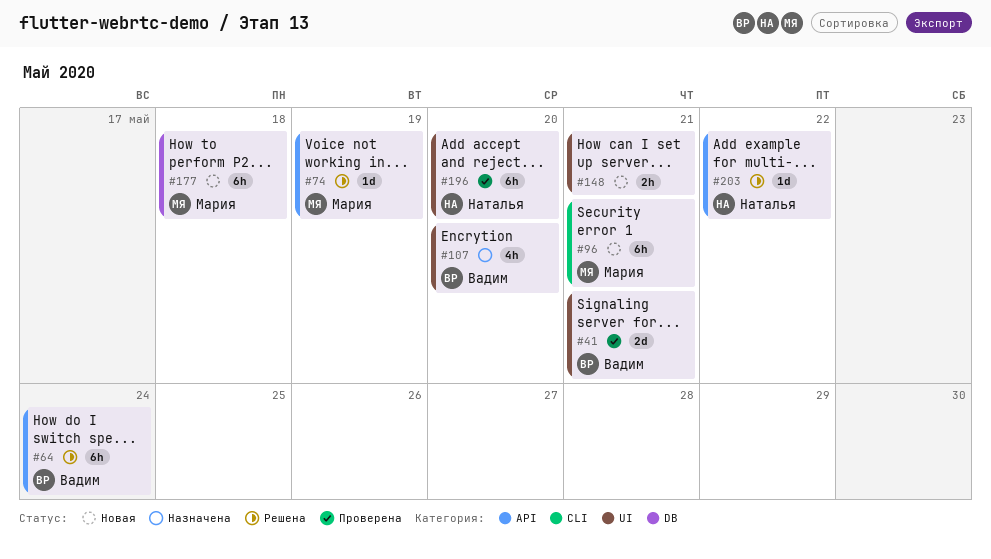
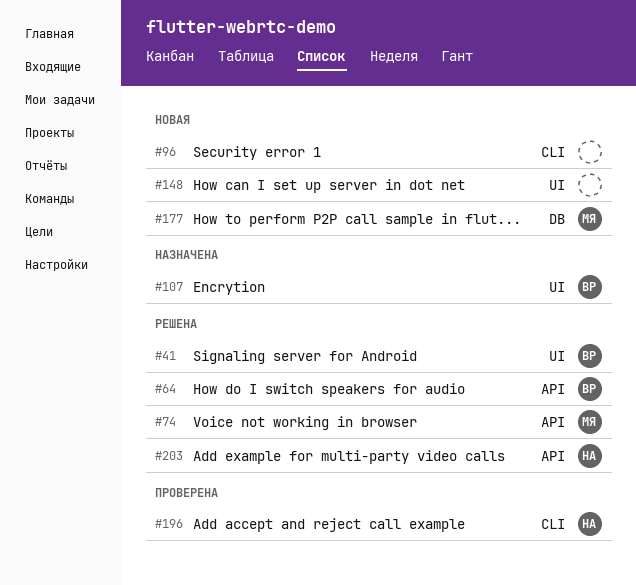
#41, status: Проверена -> Решена
#96, owner: Мария -> none
#196, label: UI -> CLI

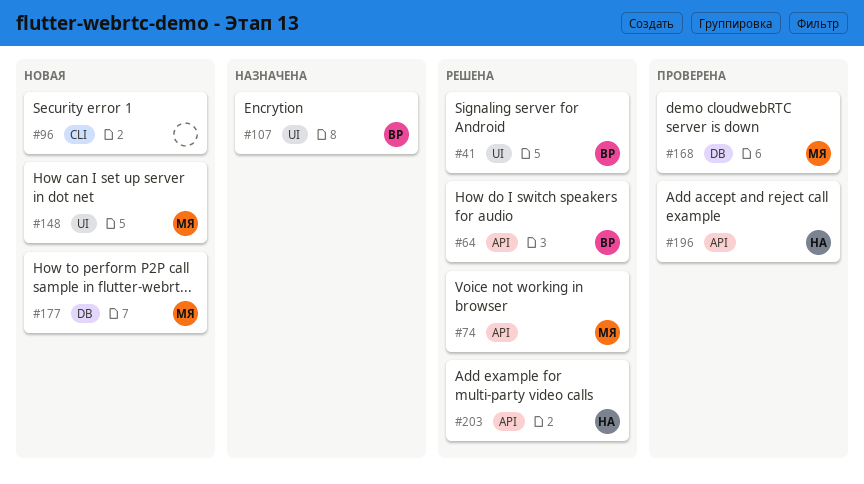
#148, owner: none -> МЯ
#168: none -> present
#196, label: CLI -> API

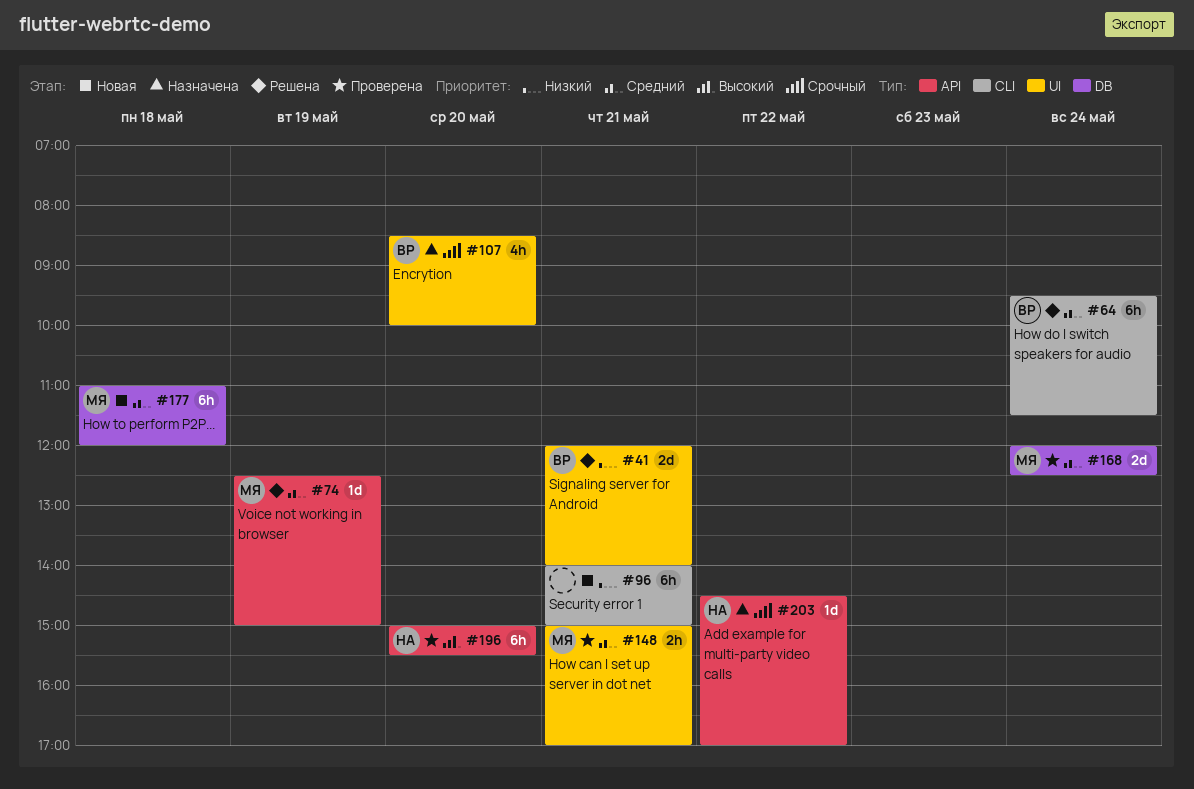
#64, label: API -> CLI
#148, status: Новая -> Проверена
#203, status: Решена -> Назначена

